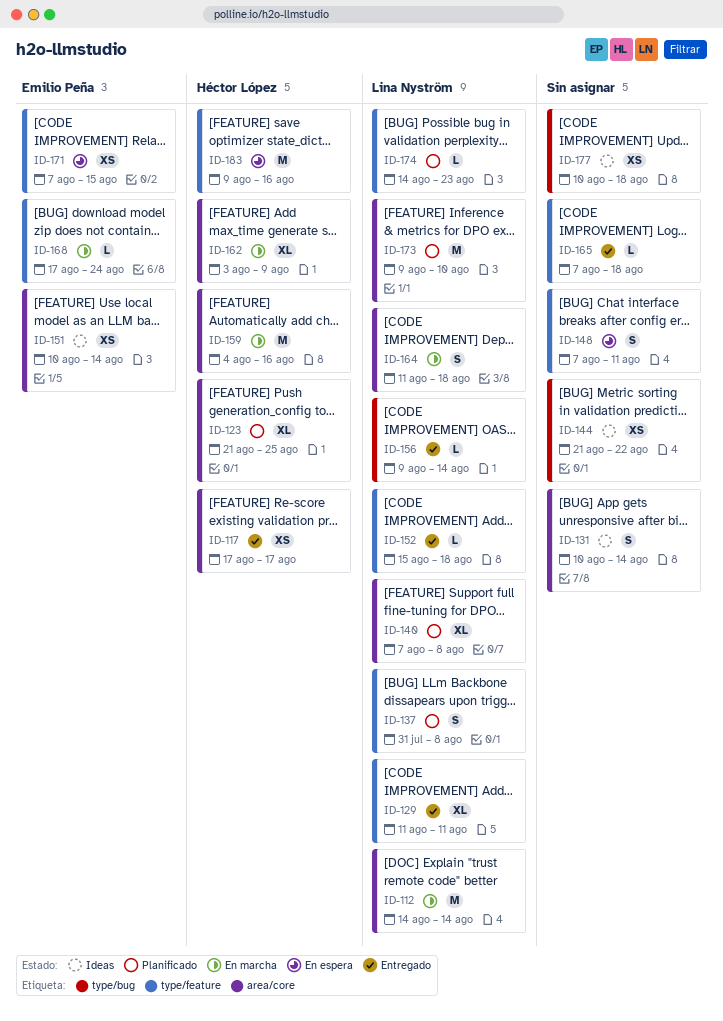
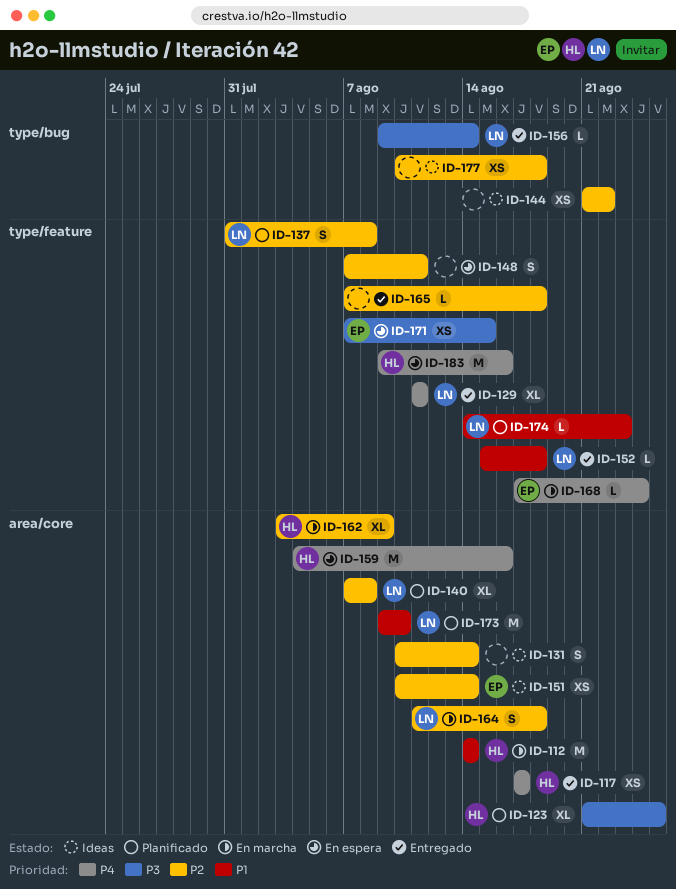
ID-112, owner: Lina Nyström -> Héctor López
ID-159, status: En marcha -> En espera

